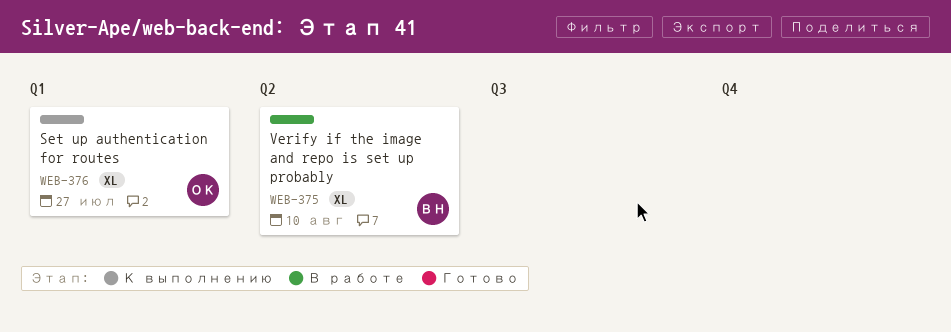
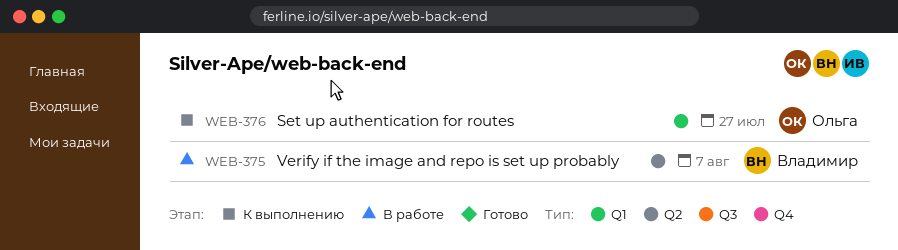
WEB-375, due: Aug 10 -> Aug 7

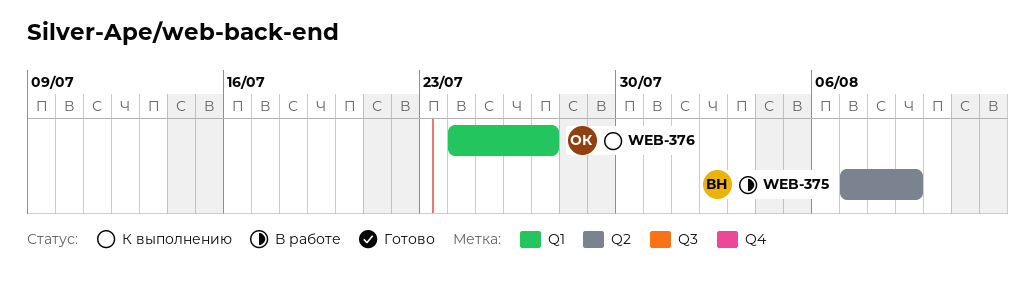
WEB-375, due: Aug 7 -> Aug 9

